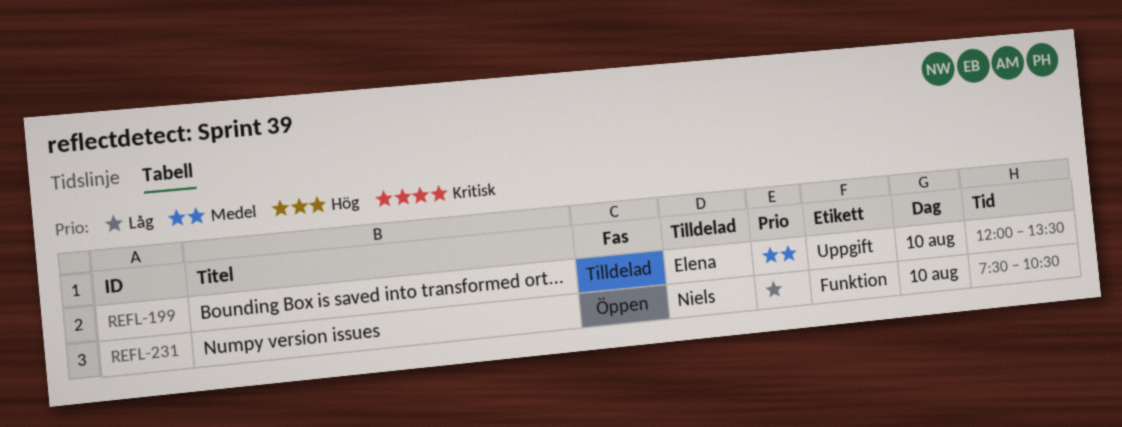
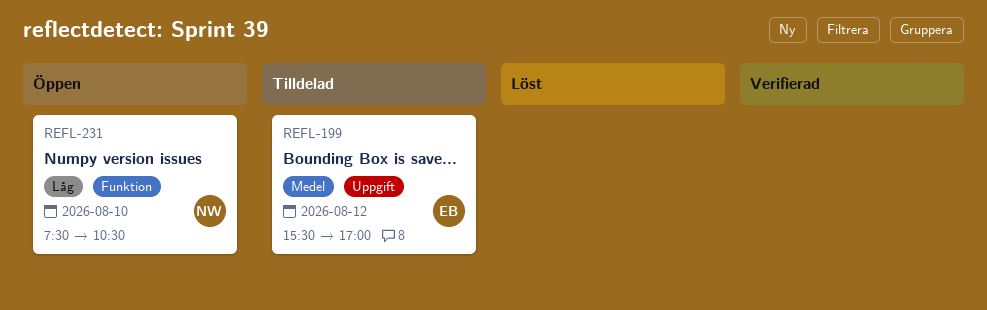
REFL-199, day: Aug 10 -> Aug 12
REFL-199, begins: 12:00 -> 15:30
REFL-199, ends: 13:30 -> 17:00

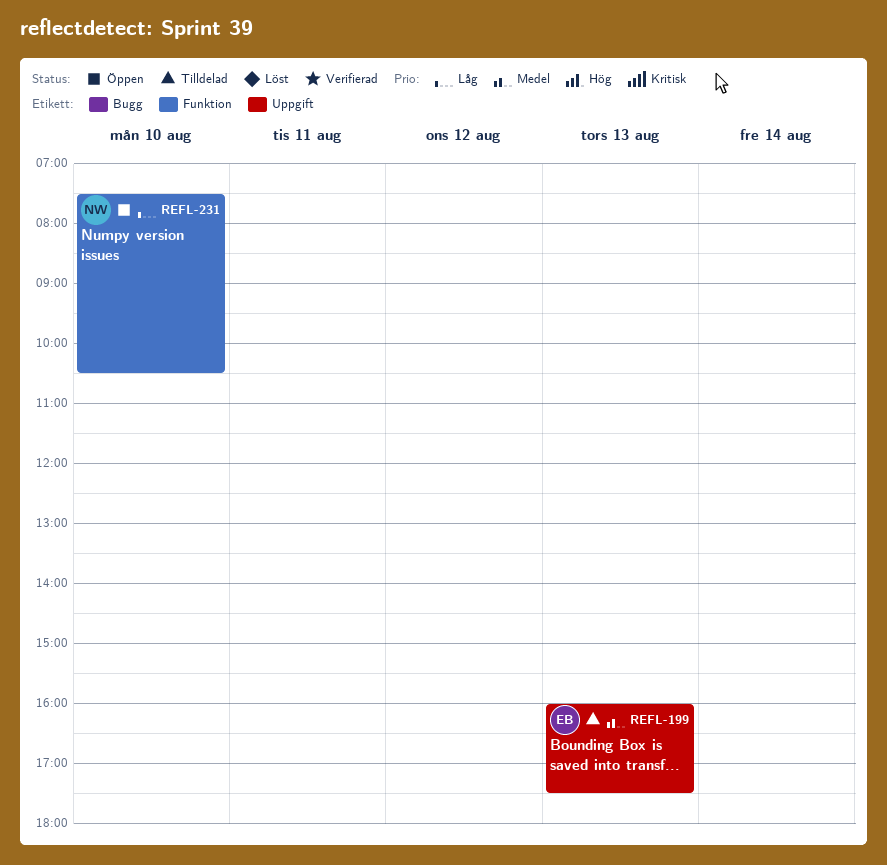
REFL-199, day: Aug 12 -> Aug 13
REFL-199, begins: 15:30 -> 16:00
REFL-199, ends: 17:00 -> 17:30

